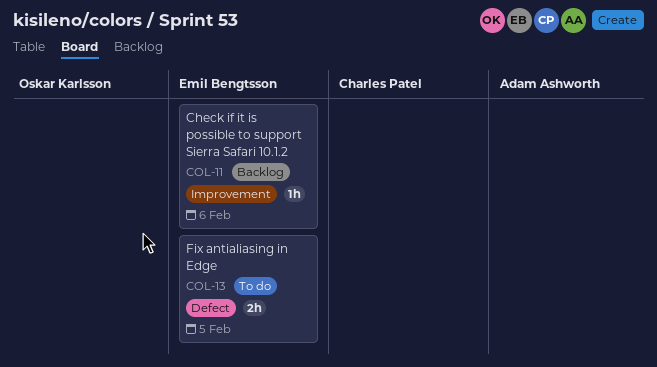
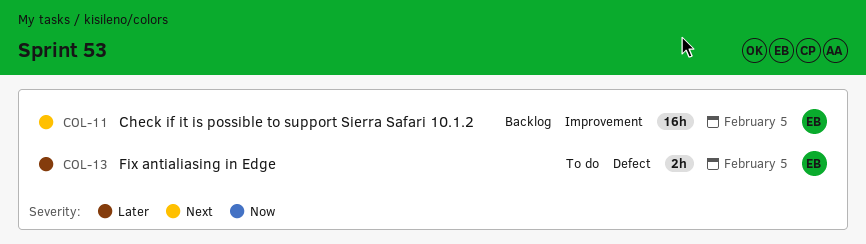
COL-11, estimate: 1h -> 16h
COL-11, due: Feb 6 -> Feb 5

